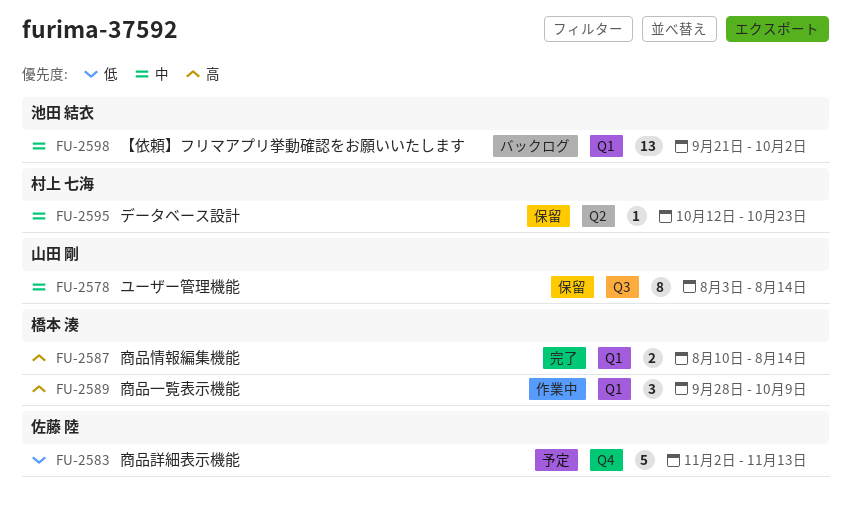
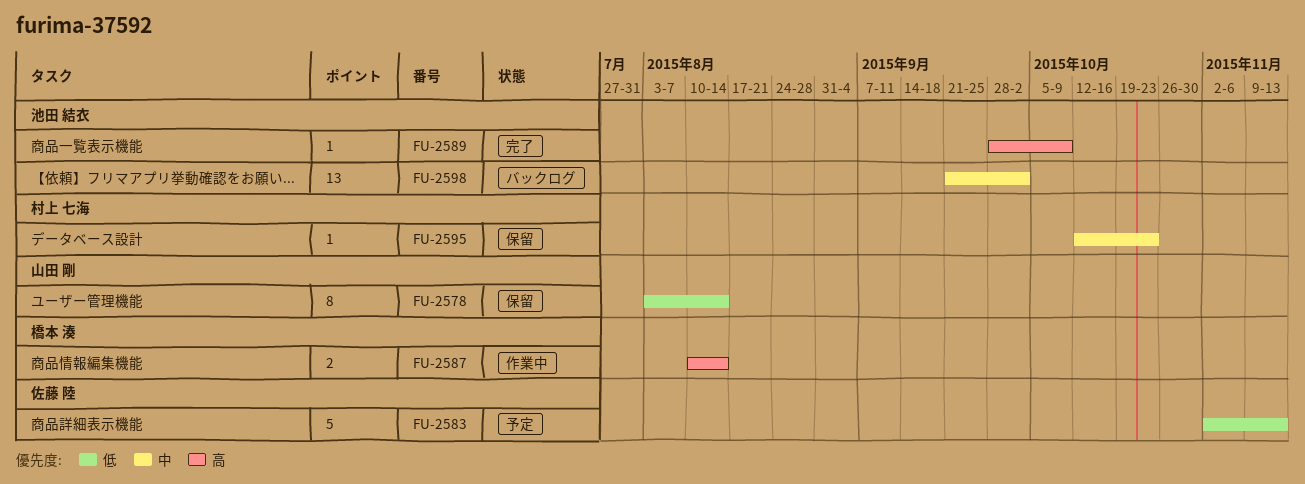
FU-2578, priority: 中 -> 低
FU-2587, status: 完了 -> 作業中
FU-2589, status: 作業中 -> 完了
FU-2589, owner: 橋本 湊 -> 池田 結衣
FU-2589, estimate: 3 -> 1

